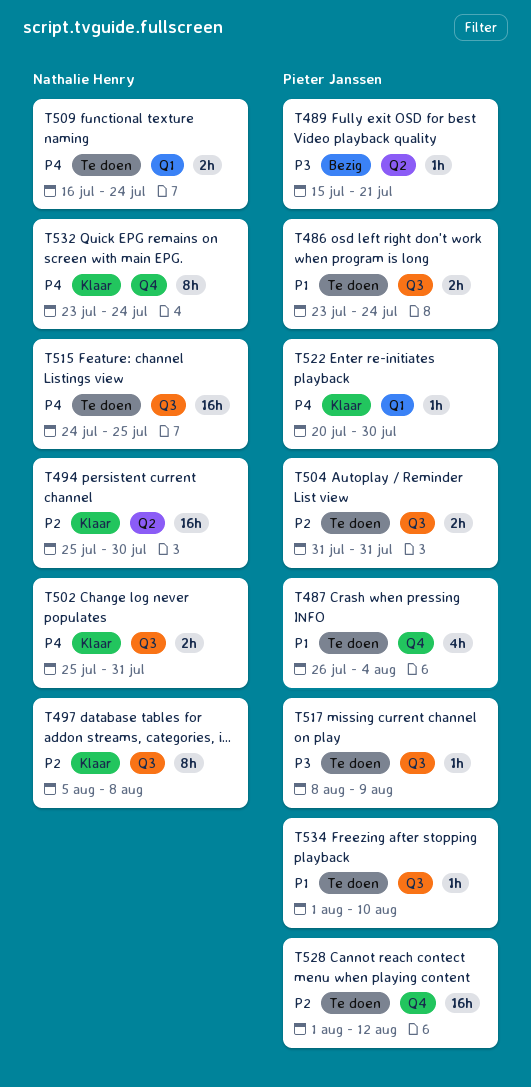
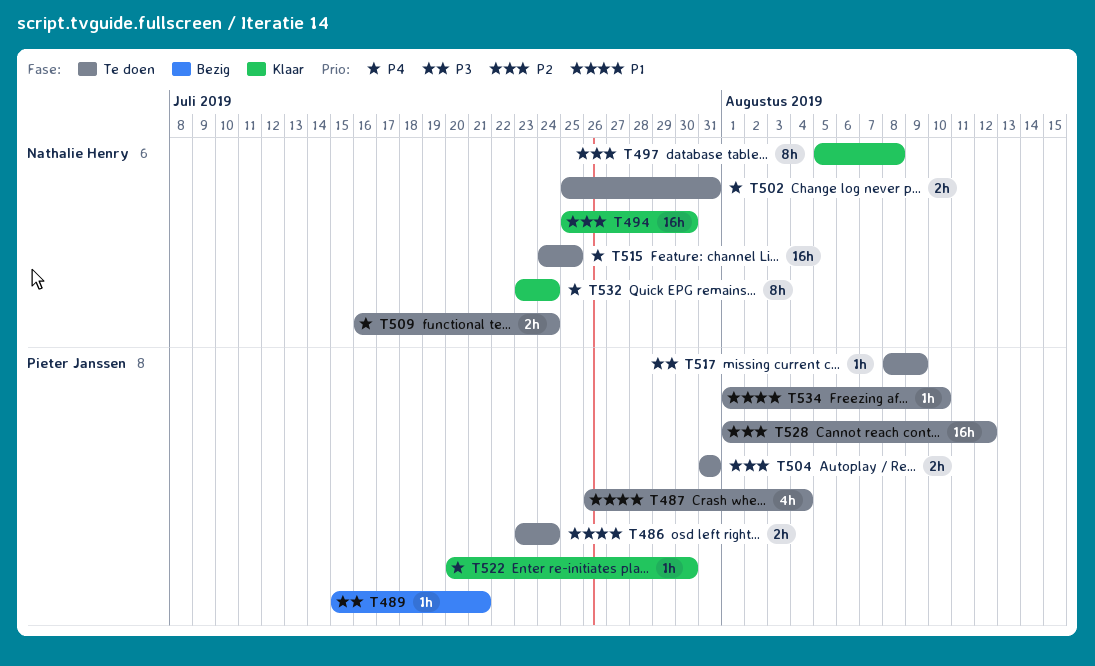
T502, status: Klaar -> Te doen

